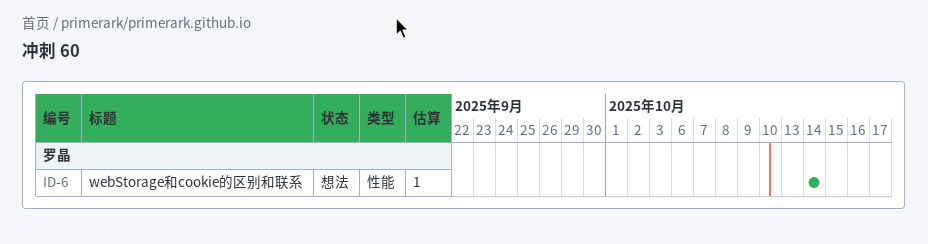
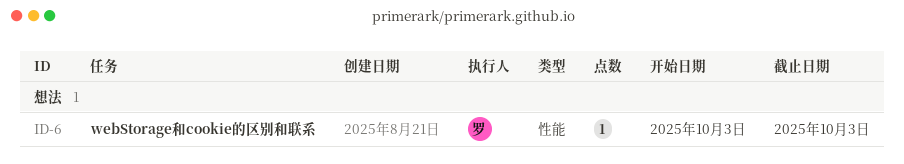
ID-6, start: Oct 14 -> Oct 3
ID-6, due: Oct 14 -> Oct 3

